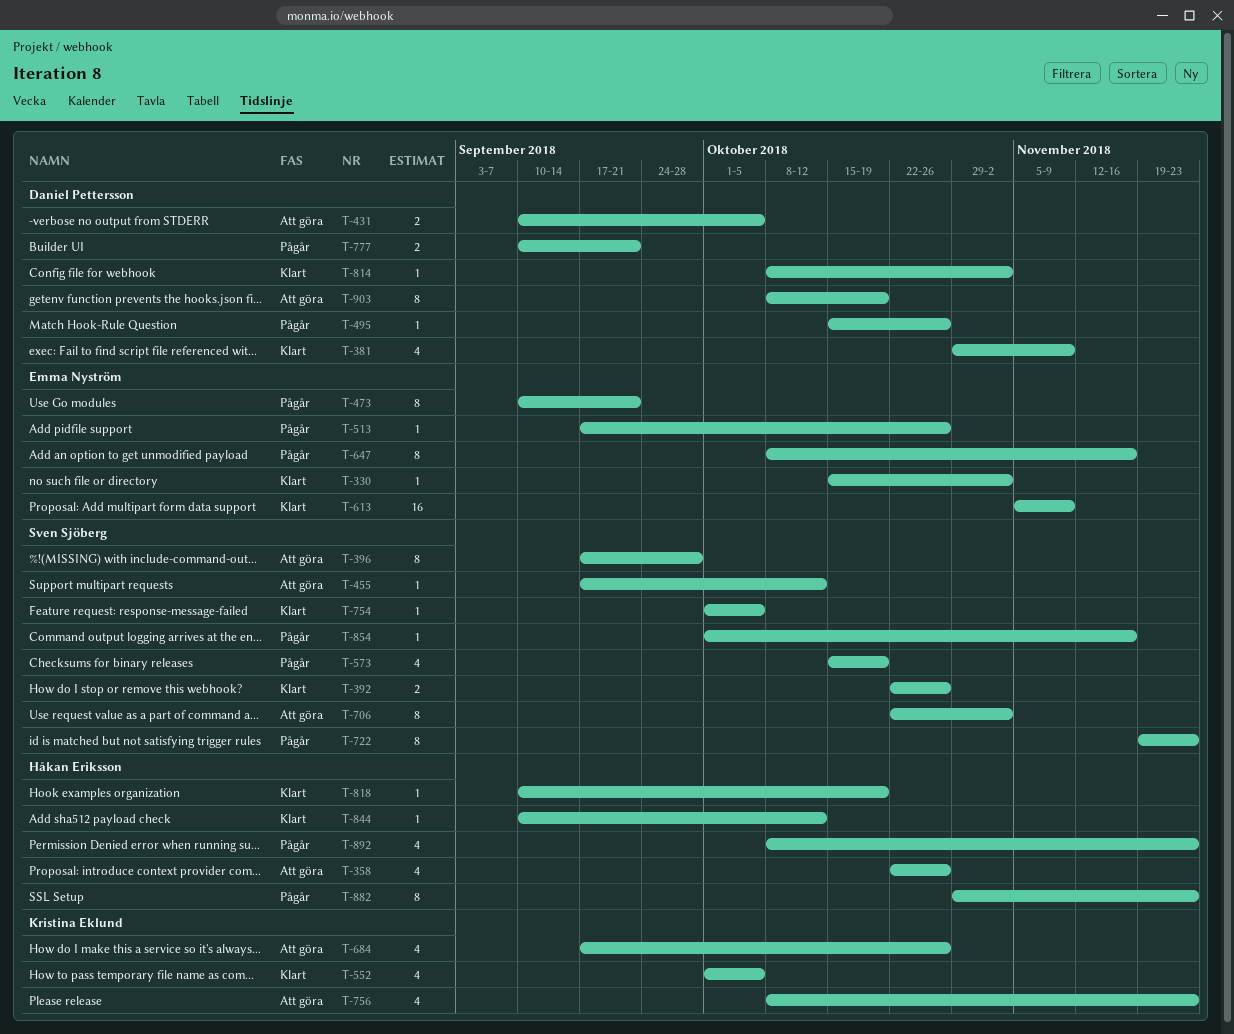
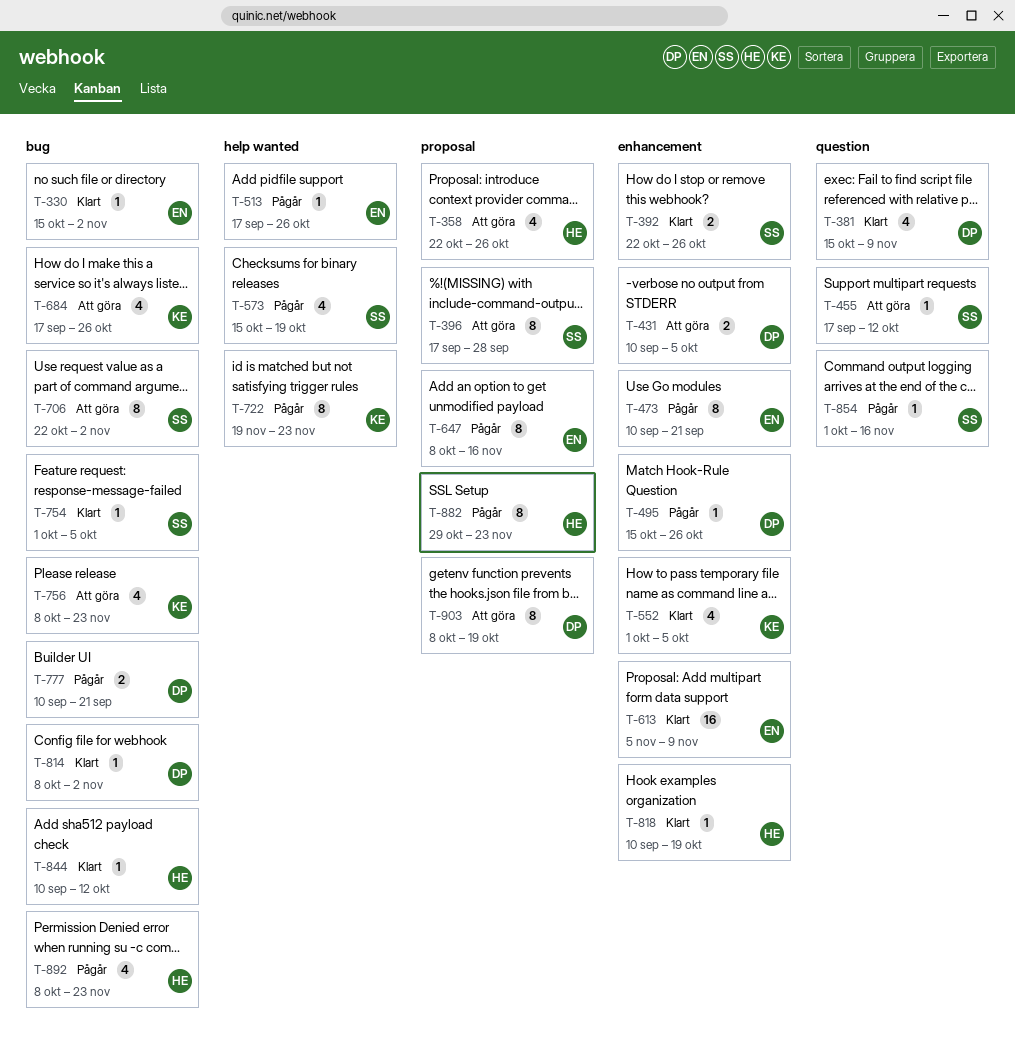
T-381, start: Oct 29 -> Oct 15
T-722, owner: Sven Sjöberg -> Kristina Eklund

